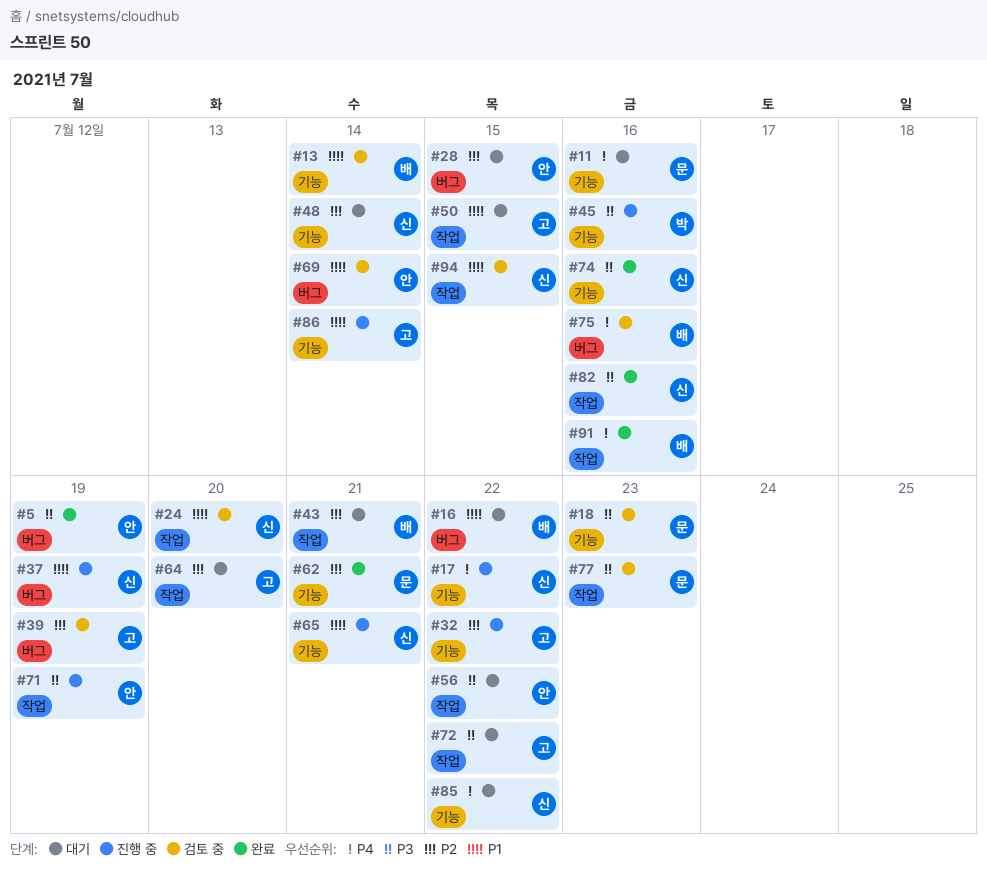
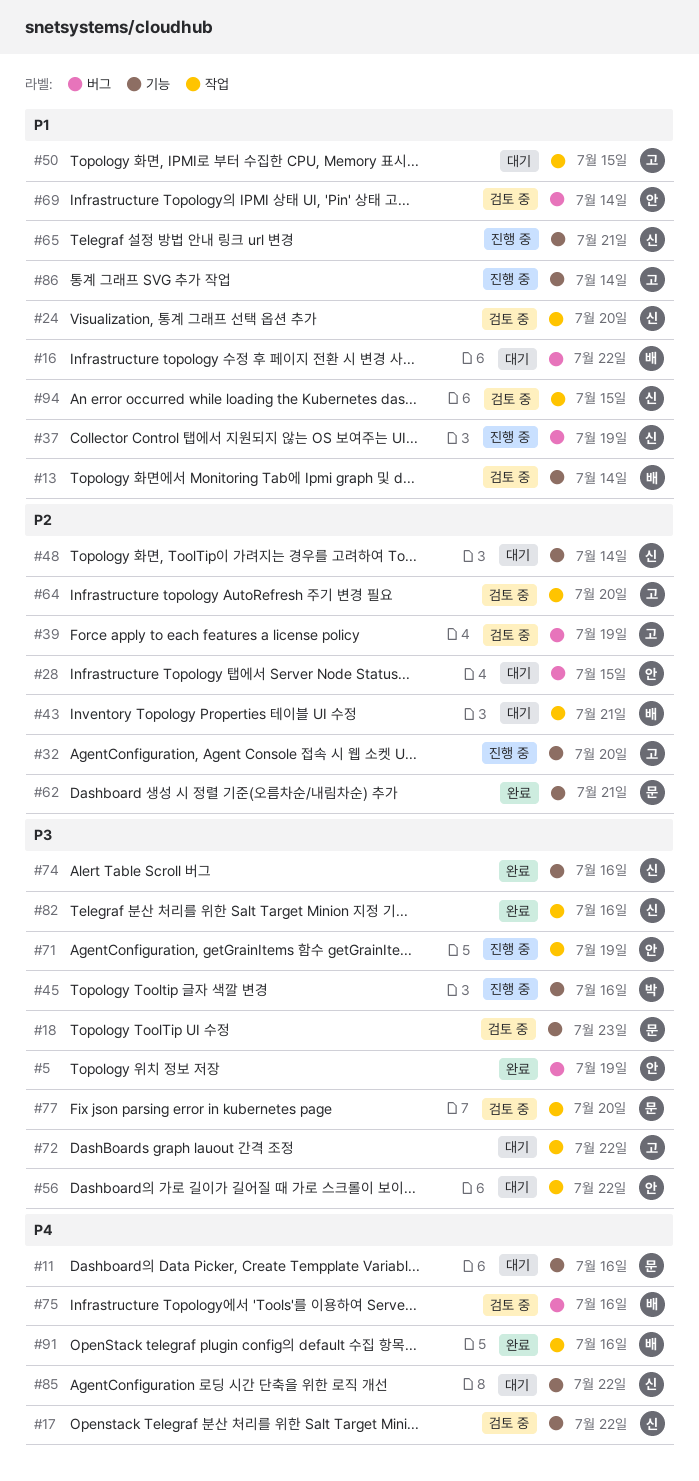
#17, status: 진행 중 -> 검토 중
#32, due: Jul 22 -> Jul 20
#64, status: 대기 -> 검토 중
#77, due: Jul 23 -> Jul 20

